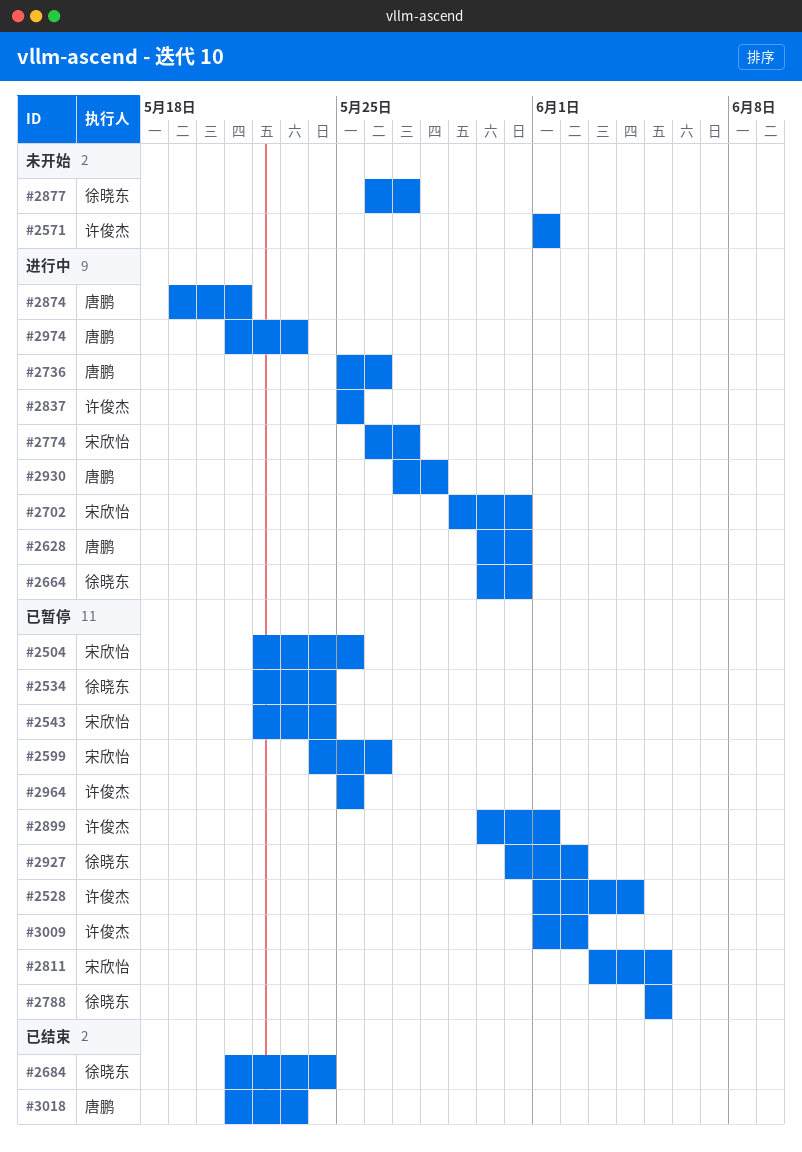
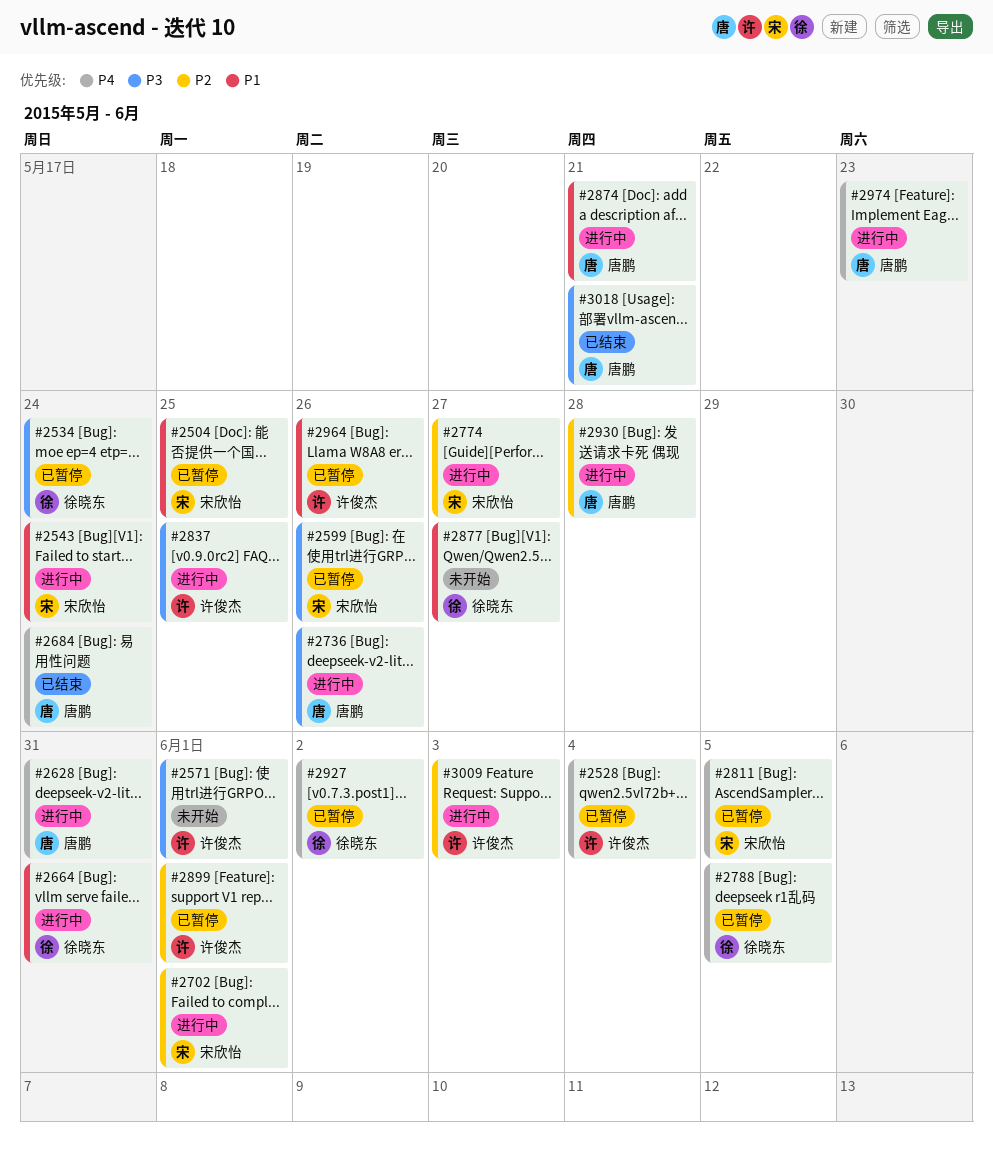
#2543, status: 已暂停 -> 进行中
#2684, owner: 徐晓东 -> 唐鹏
#2702, due: May 31 -> Jun 1
#2964, due: May 25 -> May 26
#3009, status: 已暂停 -> 进行中
#3009, due: Jun 2 -> Jun 3
#3018, due: May 23 -> May 21

